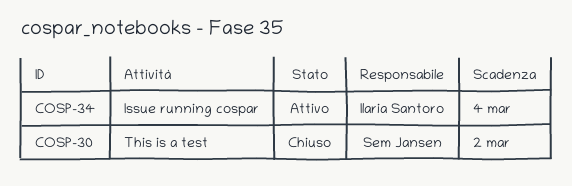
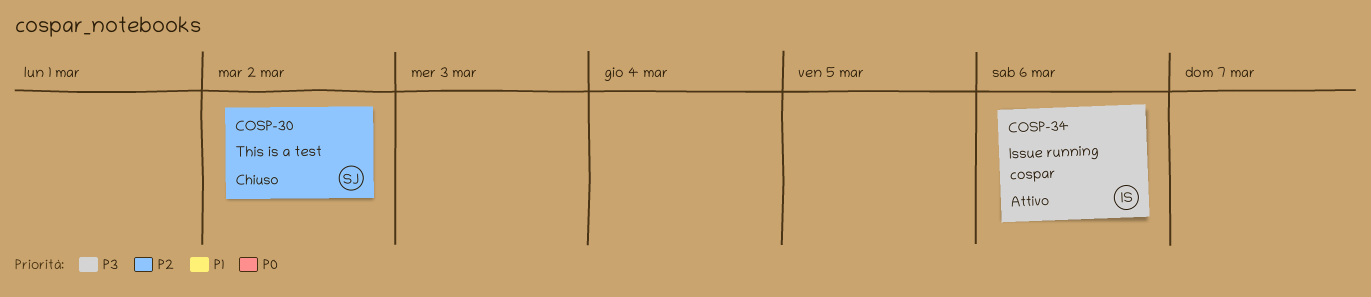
COSP-34, due: Mar 4 -> Mar 6

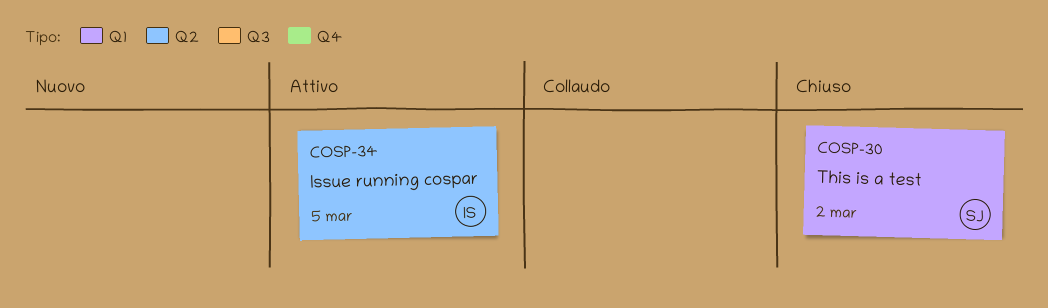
COSP-34, due: Mar 6 -> Mar 5

